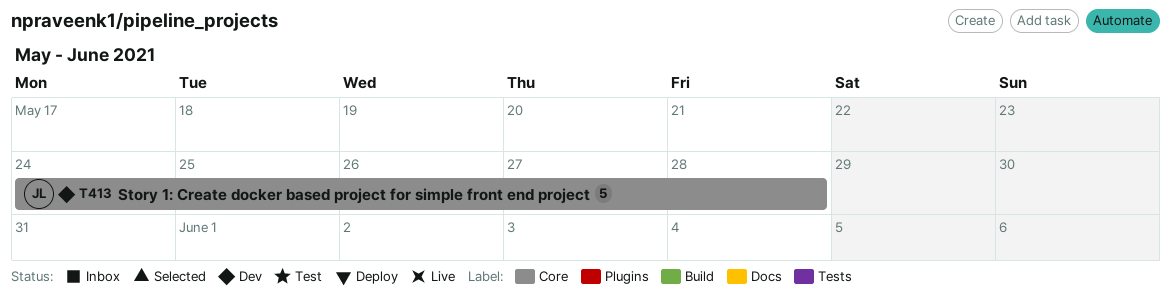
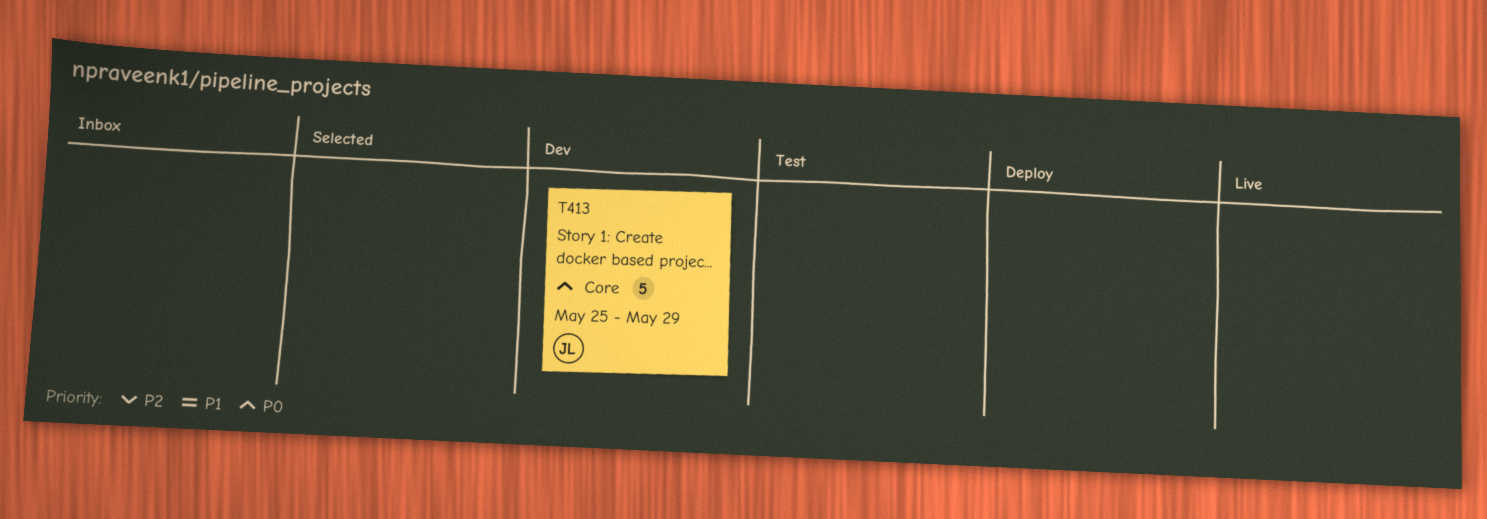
T413, start: May 24 -> May 25
T413, due: May 28 -> May 29

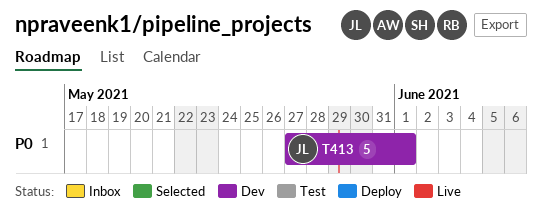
T413, start: May 25 -> May 27
T413, due: May 29 -> Jun 1

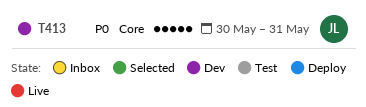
T413, start: May 27 -> May 30
T413, due: Jun 1 -> May 31

